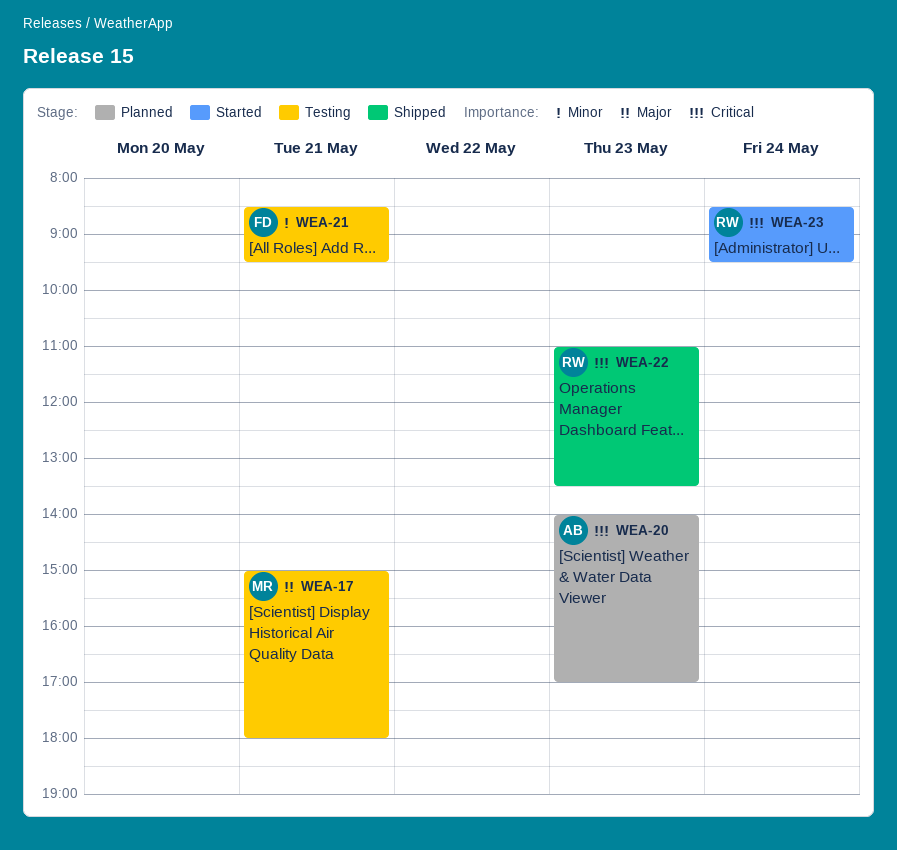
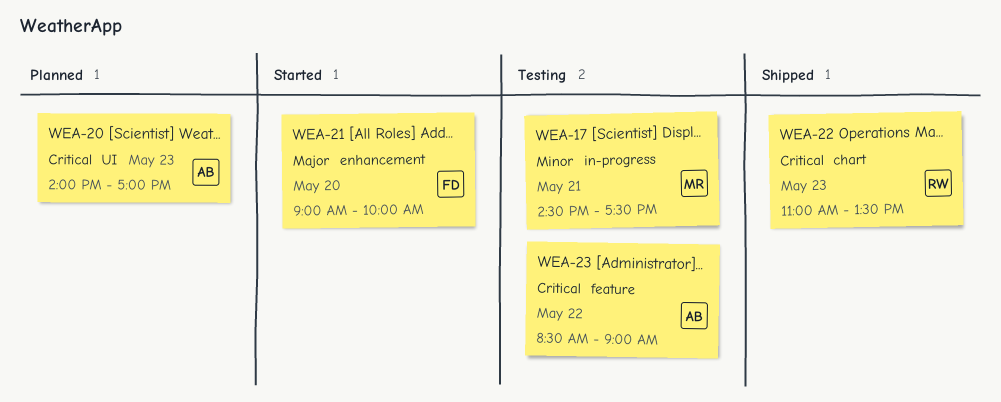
WEA-17, priority: Major -> Minor
WEA-17, begins: 15:00 -> 14:30
WEA-17, ends: 18:00 -> 17:30
WEA-21, status: Testing -> Started
WEA-21, priority: Minor -> Major
WEA-21, day: May 21 -> May 20
WEA-21, begins: 08:30 -> 09:00
WEA-21, ends: 09:30 -> 10:00
WEA-23, status: Started -> Testing
WEA-23, owner: RW -> AB
WEA-23, day: May 24 -> May 22
WEA-23, ends: 09:30 -> 09:00

